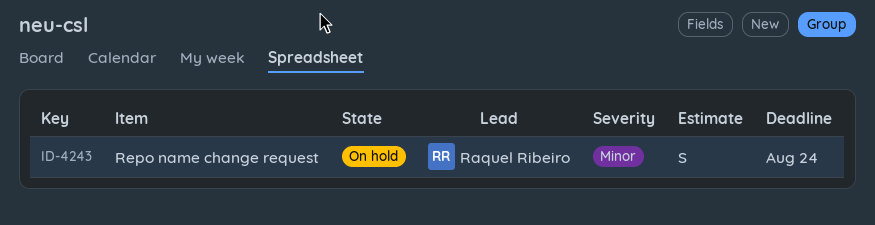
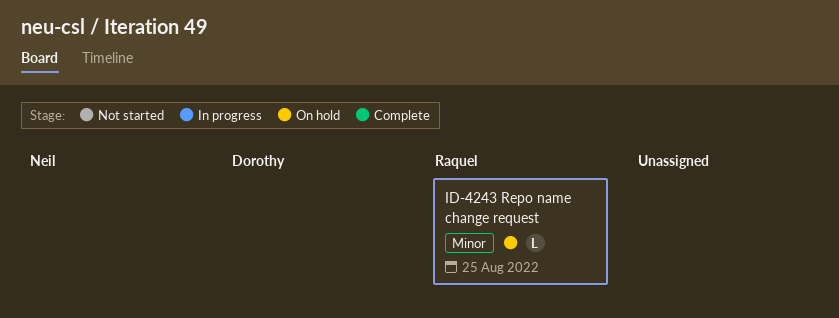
ID-4243, estimate: S -> L
ID-4243, due: Aug 24 -> Aug 25

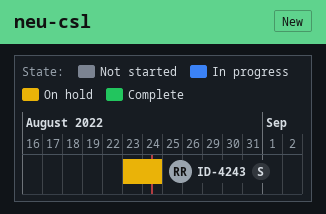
ID-4243, estimate: L -> S
ID-4243, due: Aug 25 -> Aug 24

